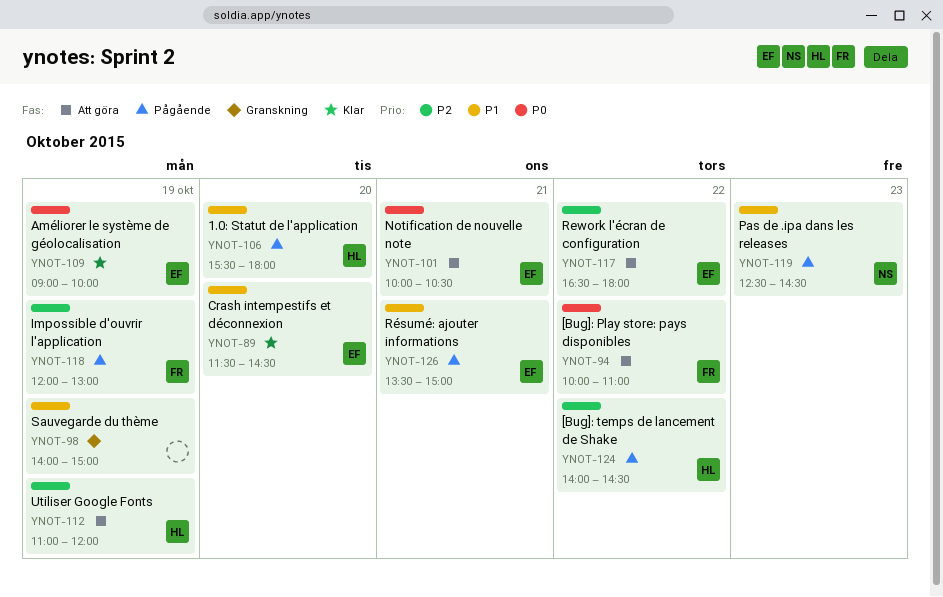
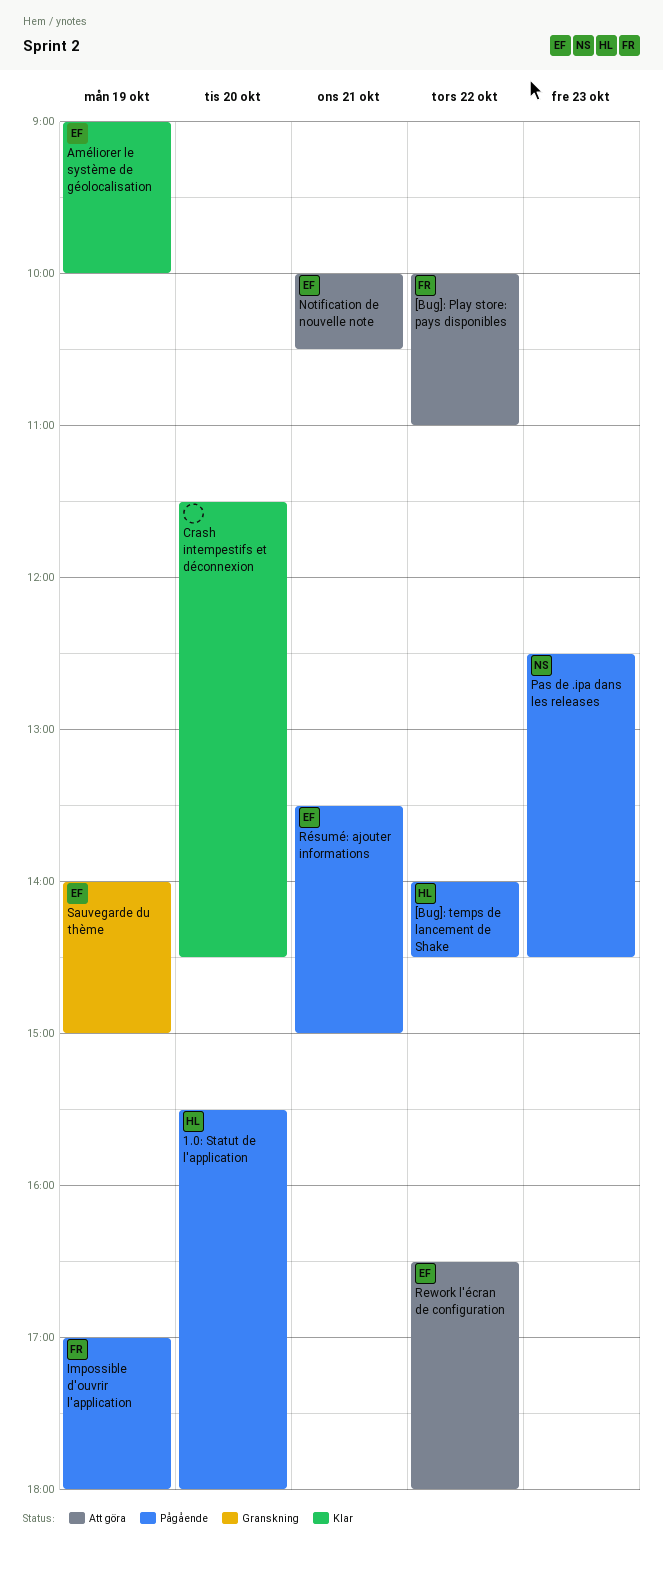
Crash intempestifs et déconnexion, owner: EF -> none
Impossible d'ouvrir l'application, begins: 12:00 -> 17:00
Impossible d'ouvrir l'application, ends: 13:00 -> 18:00
Sauvegarde du thème, owner: none -> EF
Utiliser Google Fonts: present -> none

